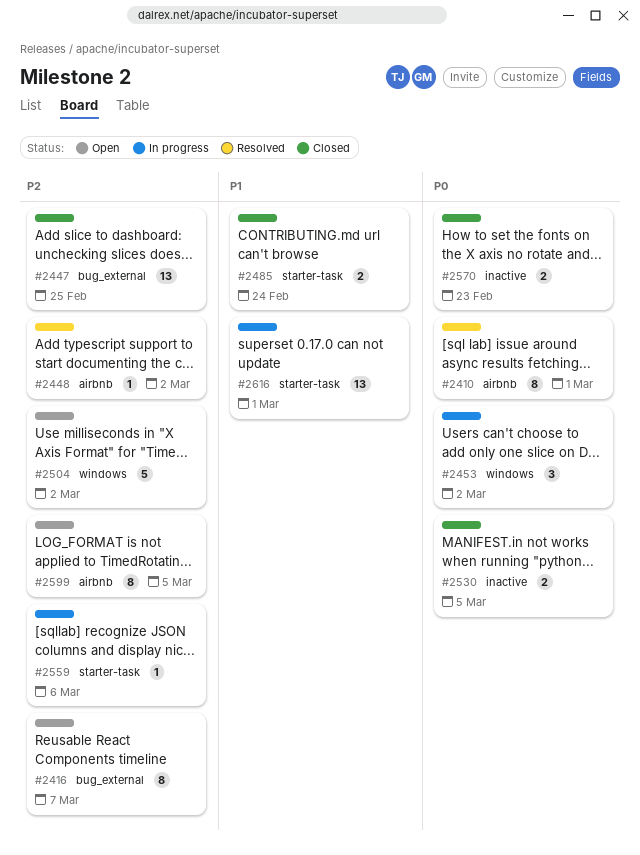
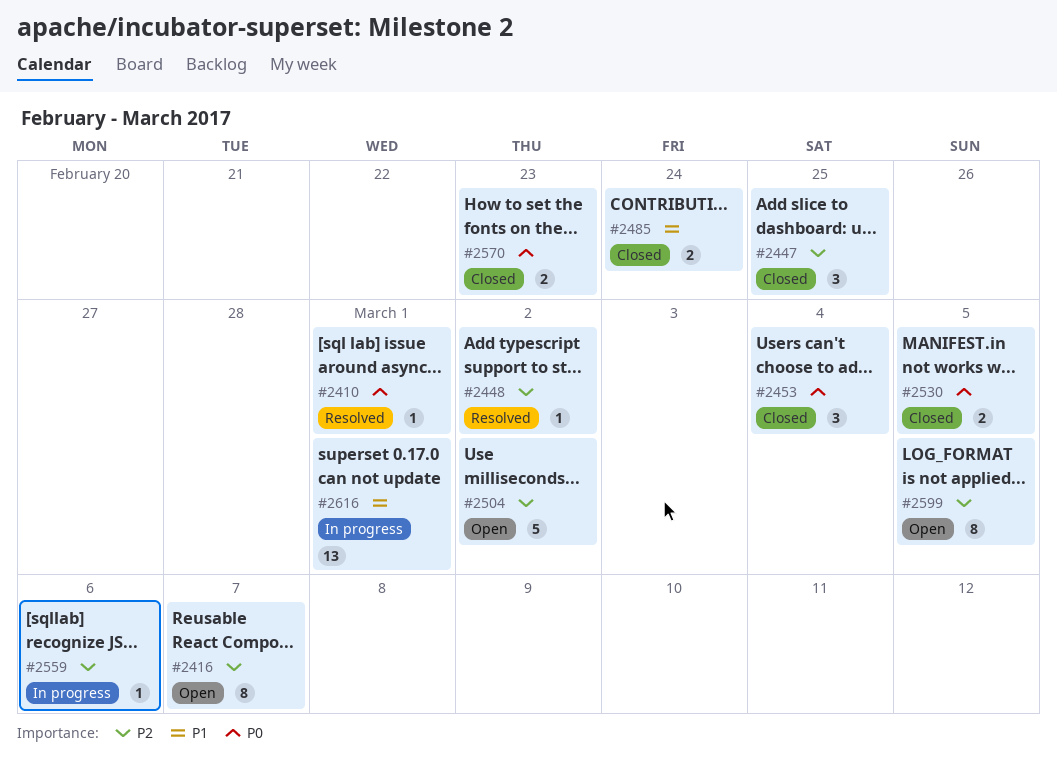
#2410, estimate: 8 -> 1
#2447, estimate: 13 -> 3
#2453, status: In progress -> Closed
#2453, due: Mar 2 -> Mar 4

